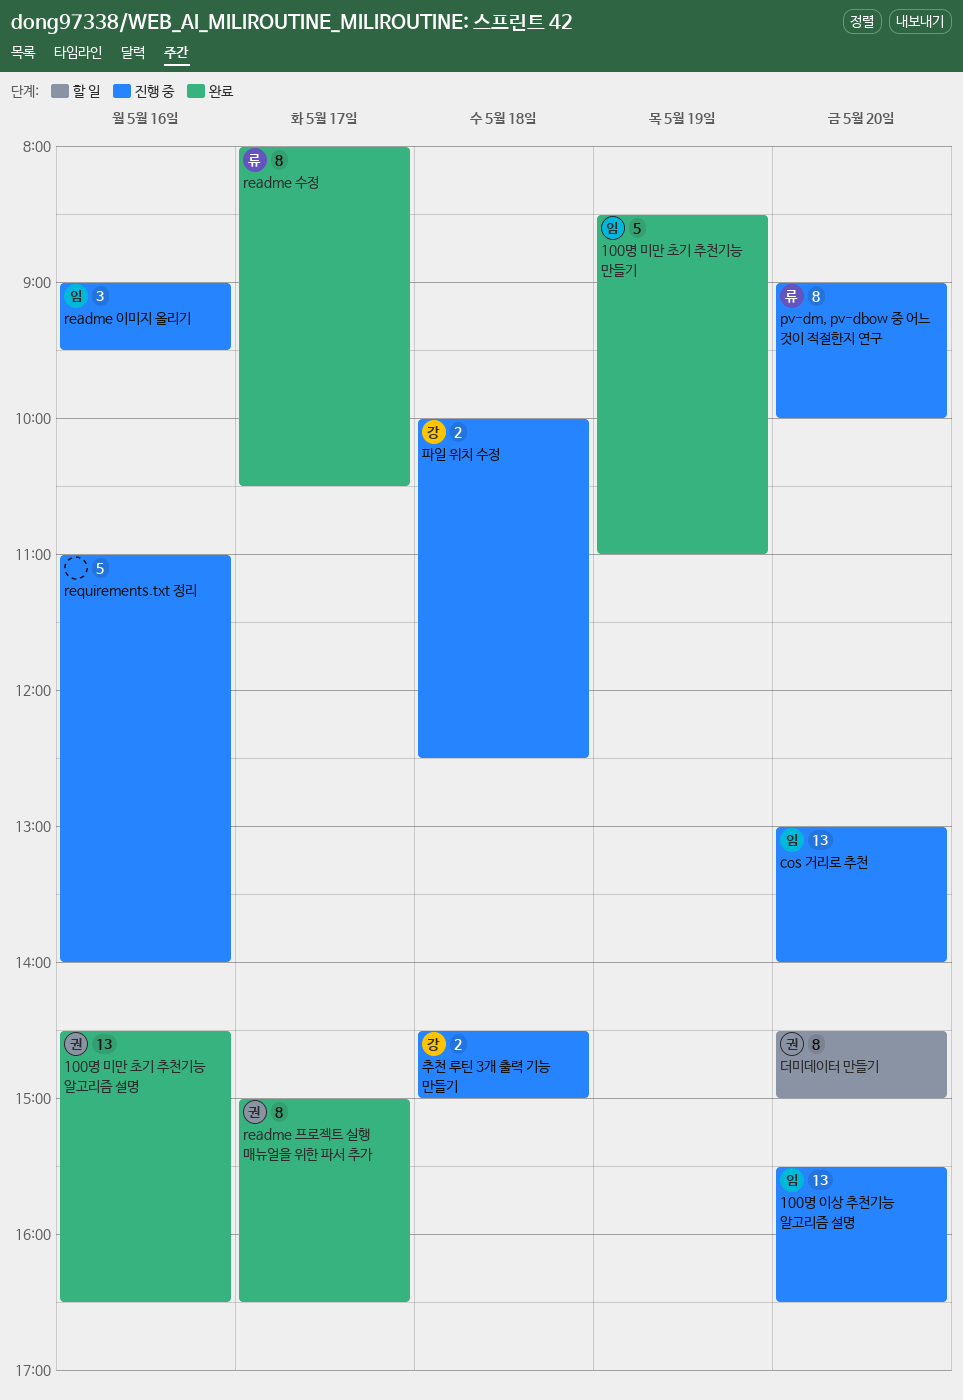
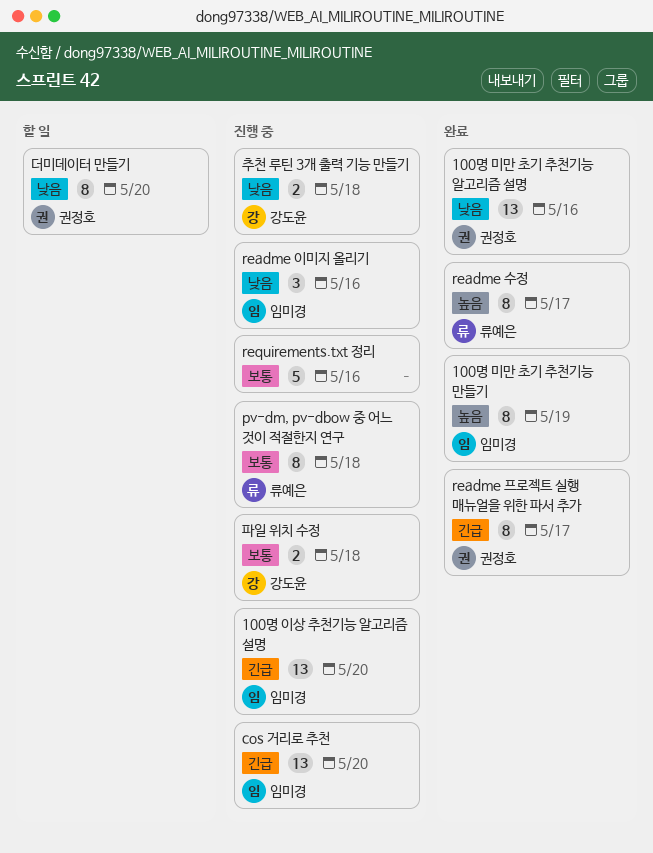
100명 미만 초기 추천기능 만들기, estimate: 5 -> 8
pv-dm, pv-dbow 중 어느 것이 적절한지 연구, day: May 20 -> May 18

